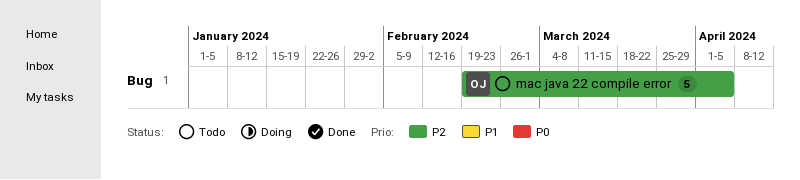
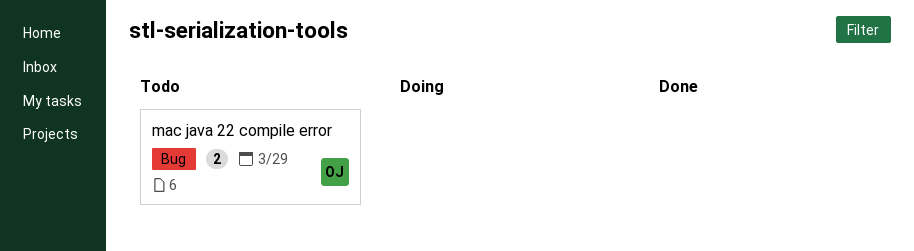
mac java 22 compile error, estimate: 5 -> 2
mac java 22 compile error, due: Apr 5 -> Mar 29

